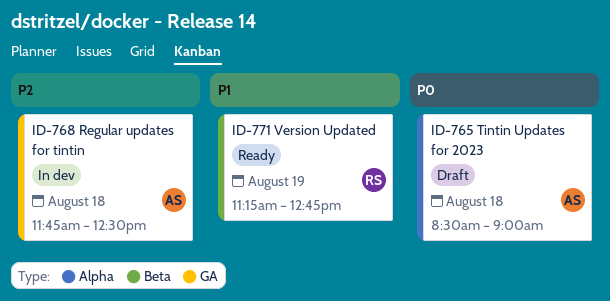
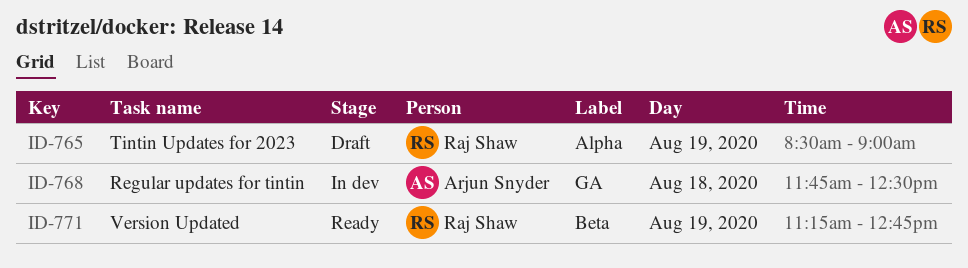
ID-765, owner: Arjun Snyder -> Raj Shaw
ID-765, day: Aug 18 -> Aug 19

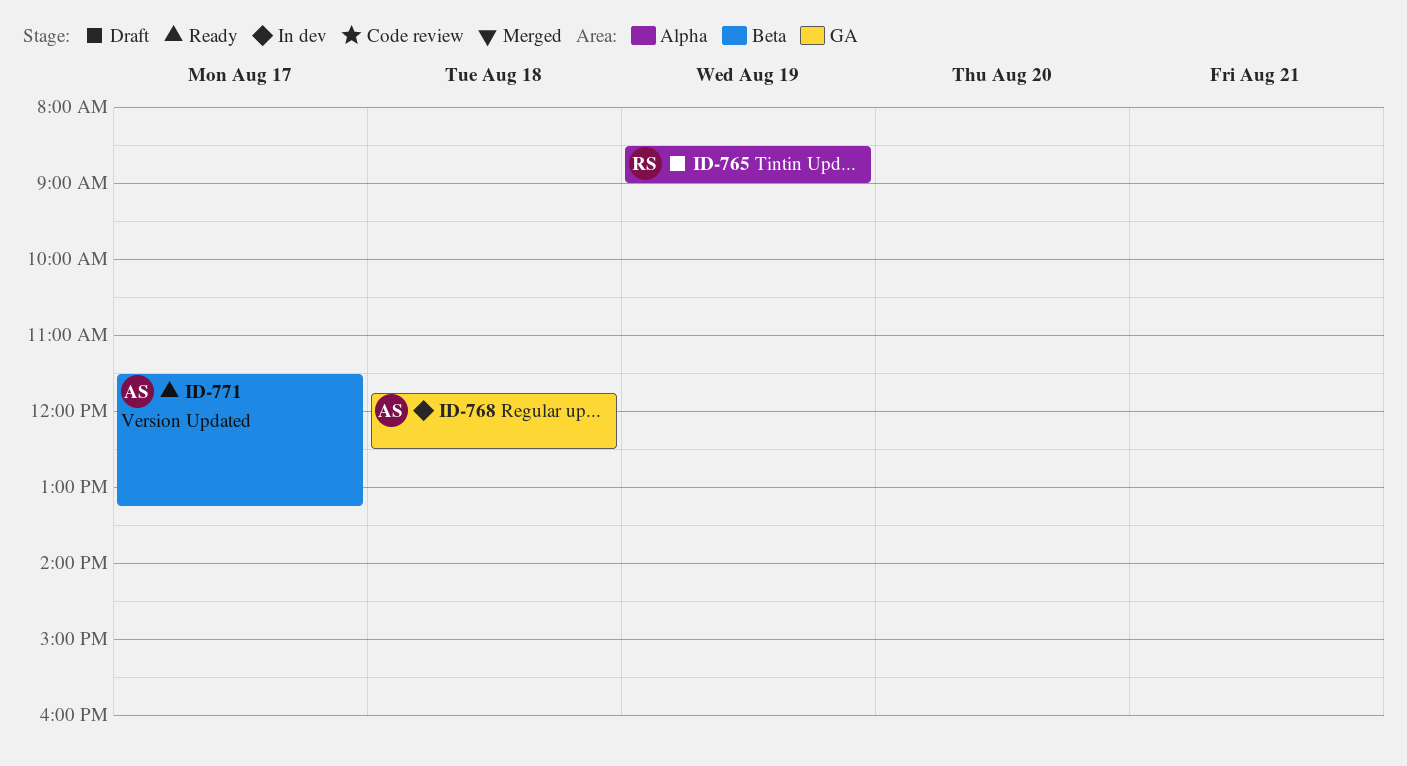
ID-771, owner: Raj Shaw -> Arjun Snyder
ID-771, day: Aug 19 -> Aug 17
ID-771, begins: 11:15 -> 11:30
ID-771, ends: 12:45 -> 13:15

